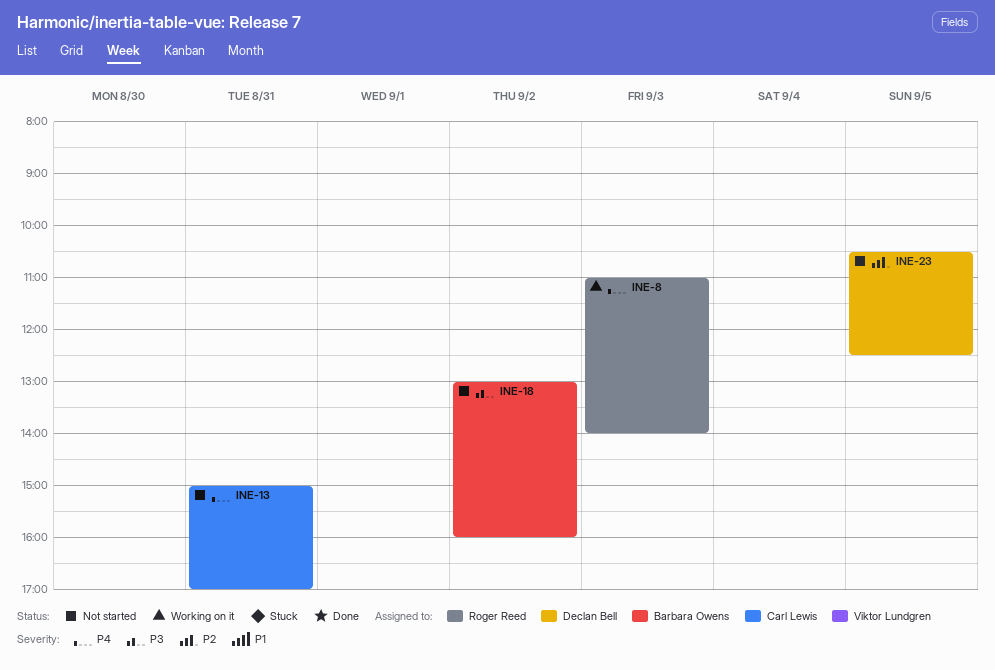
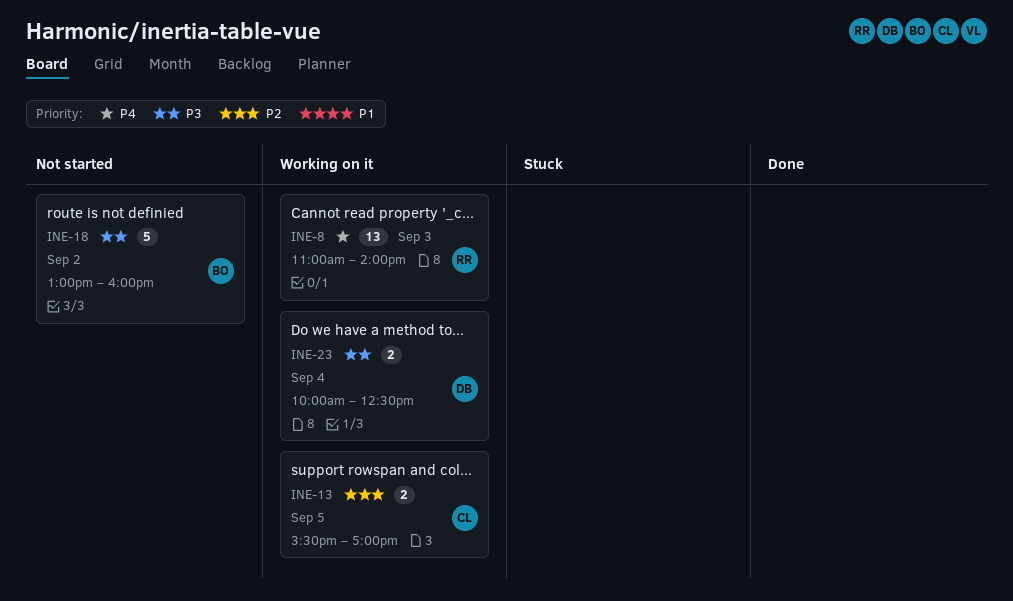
INE-13, status: Not started -> Working on it
INE-13, priority: P4 -> P2
INE-13, day: Aug 31 -> Sep 5
INE-13, begins: 15:00 -> 15:30
INE-23, status: Not started -> Working on it
INE-23, priority: P2 -> P3
INE-23, day: Sep 5 -> Sep 4
INE-23, begins: 10:30 -> 10:00

